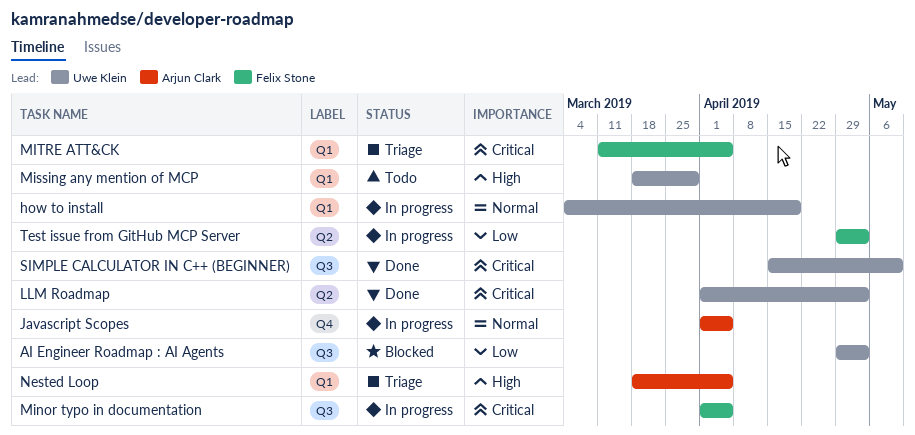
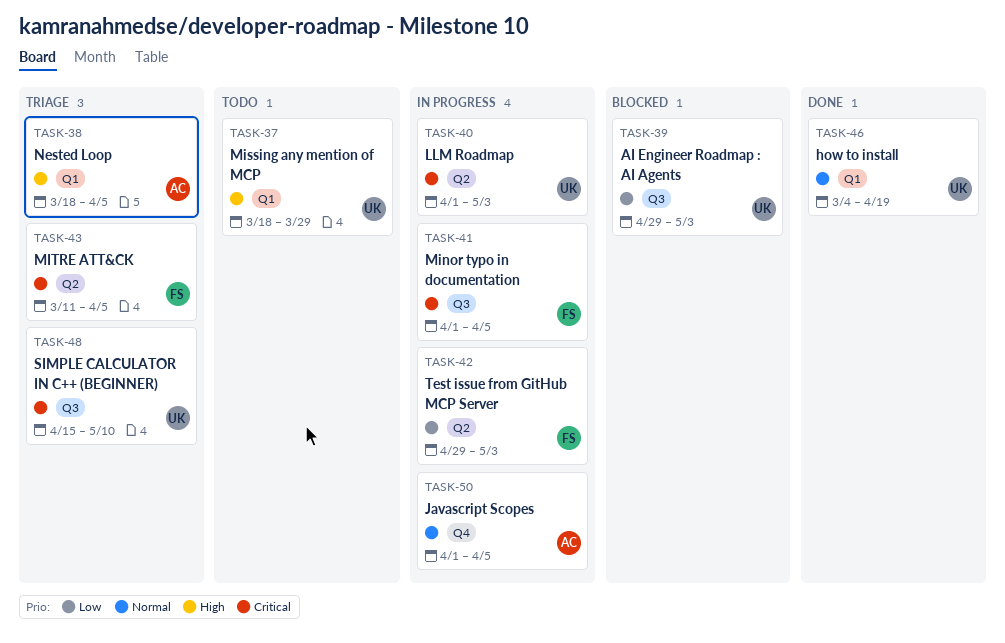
how to install, status: In progress -> Done
LLM Roadmap, status: Done -> In progress
MITRE ATT&CK, label: Q1 -> Q2
SIMPLE CALCULATOR IN C++ (BEGINNER), status: Done -> Triage

